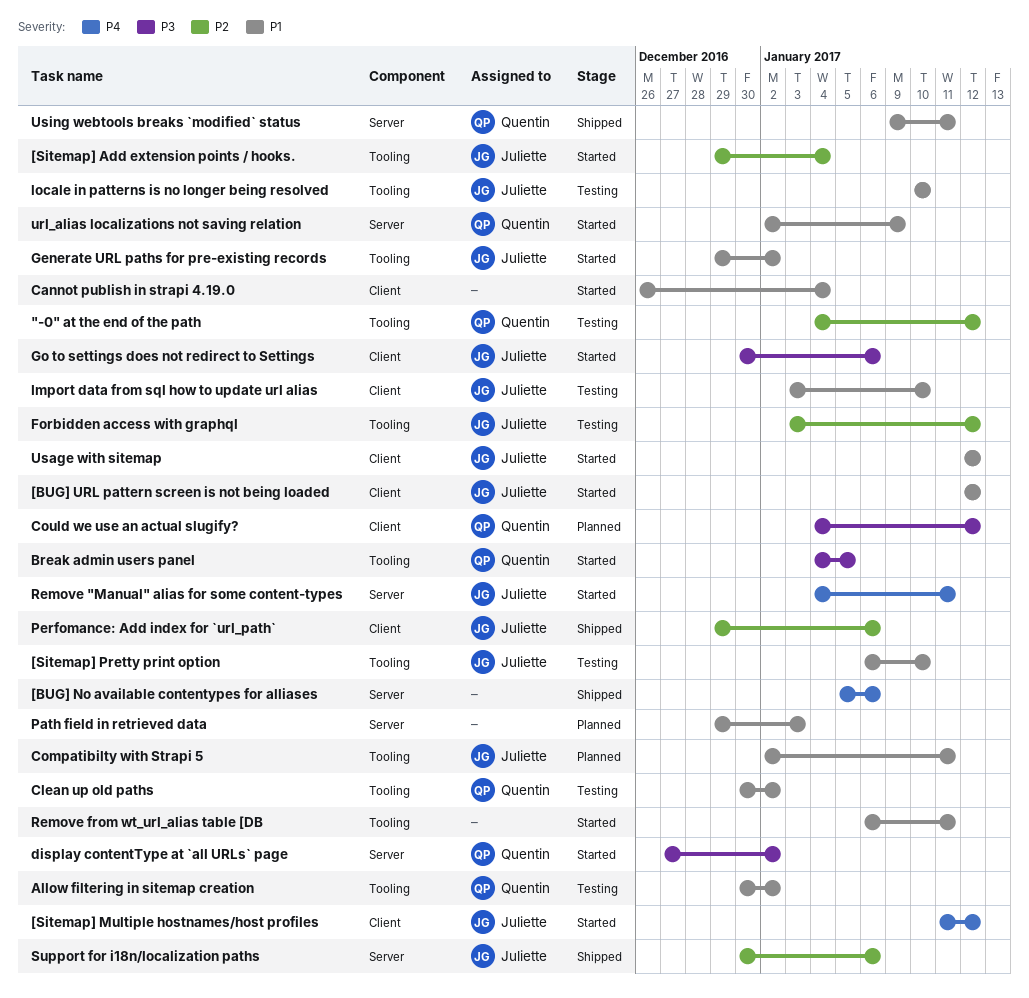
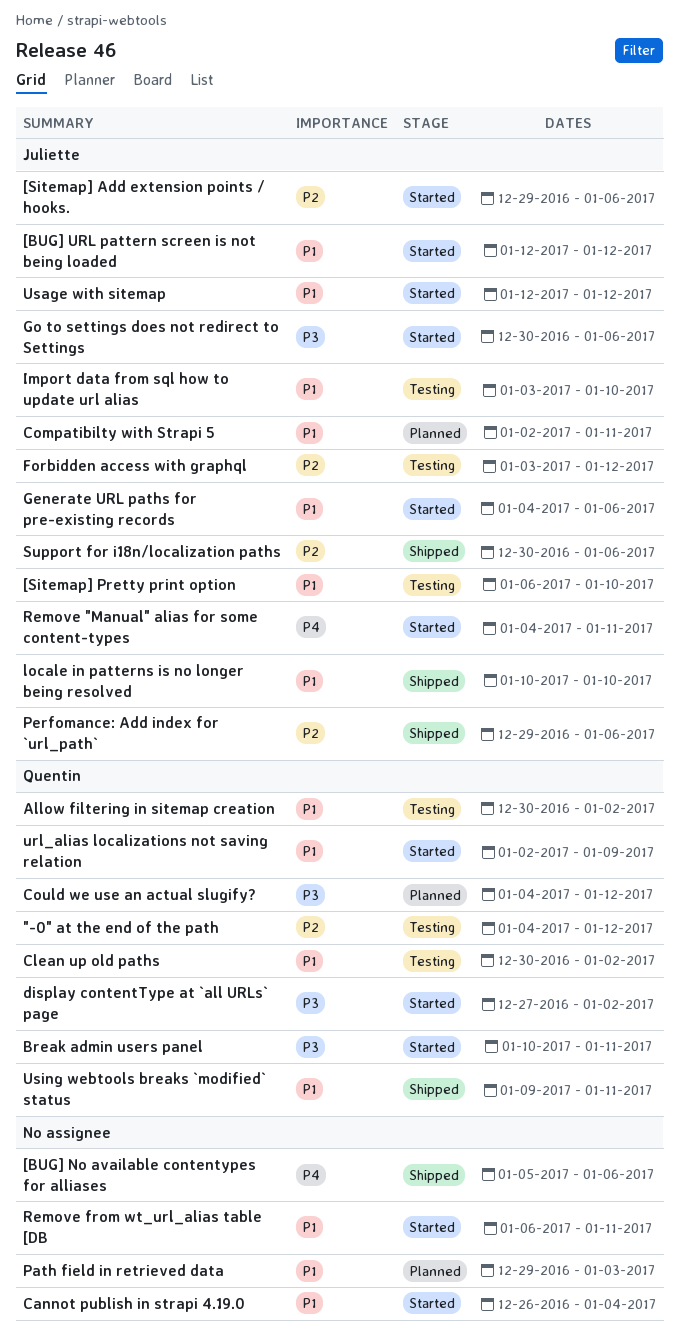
[Sitemap] Add extension points / hooks., due: Jan 4 -> Jan 6
[Sitemap] Multiple hostnames/host profiles: present -> none
Break admin users panel, start: Jan 4 -> Jan 10
Break admin users panel, due: Jan 5 -> Jan 11
Generate URL paths for pre-existing records, start: Dec 29 -> Jan 4
Generate URL paths for pre-existing records, due: Jan 2 -> Jan 6
locale in patterns is no longer being resolved, status: Testing -> Shipped

